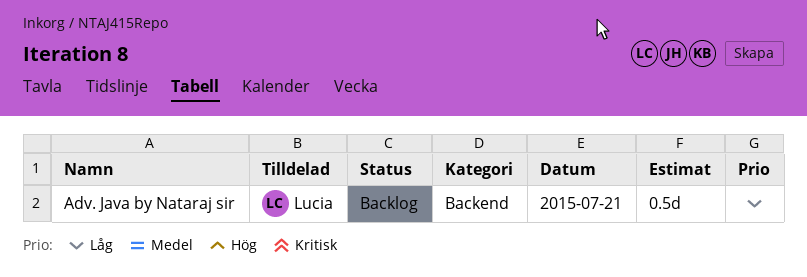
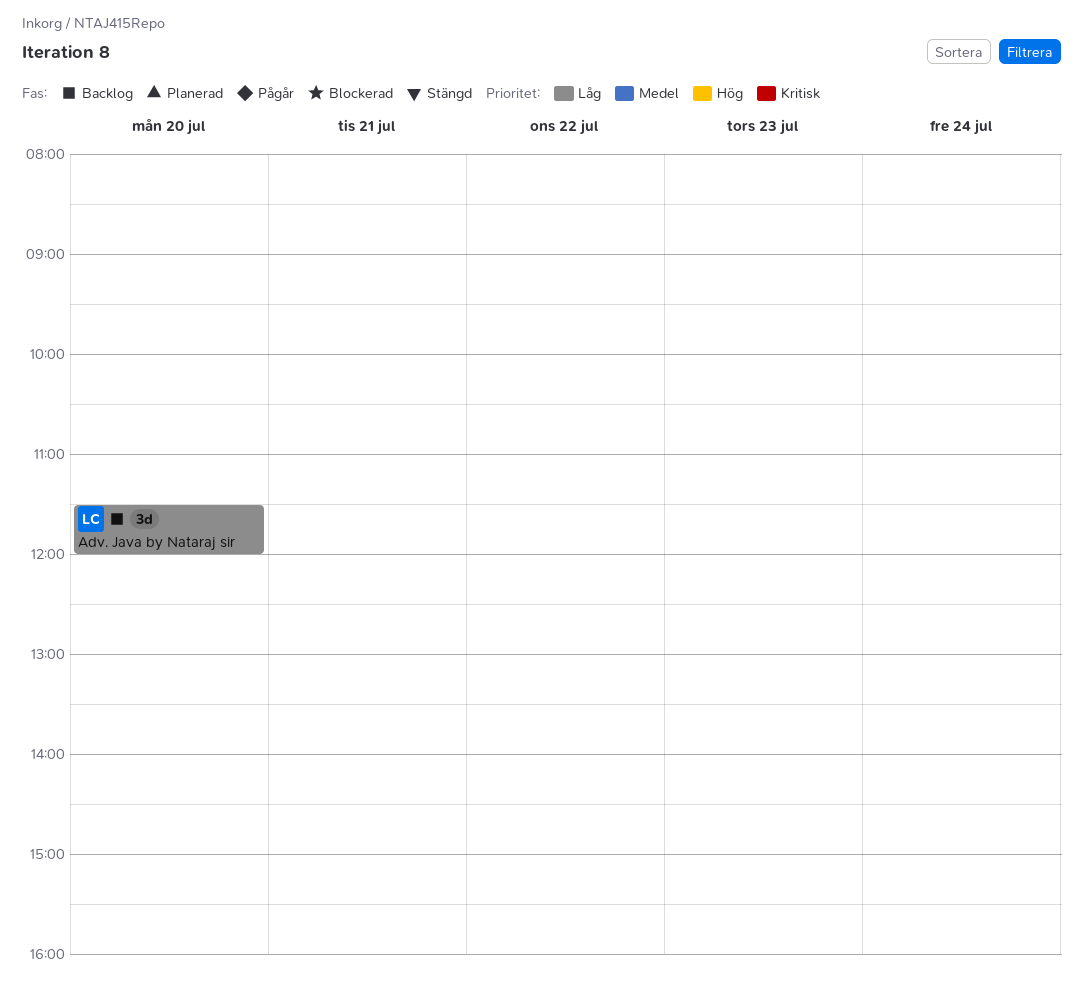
Adv. Java by Nataraj sir, estimate: 0.5d -> 3d
Adv. Java by Nataraj sir, day: Jul 21 -> Jul 20

